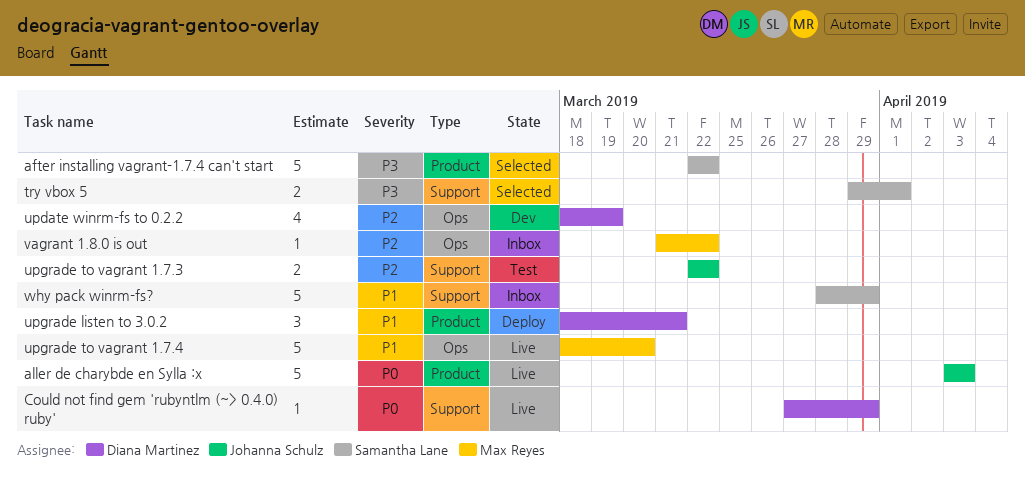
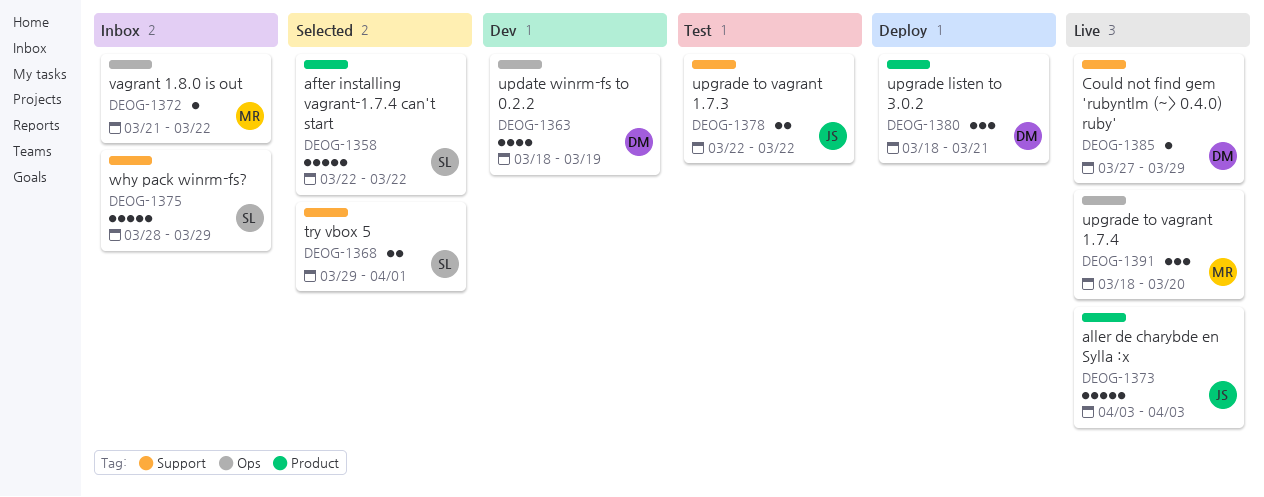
upgrade to vagrant 1.7.4, estimate: 5 -> 3

